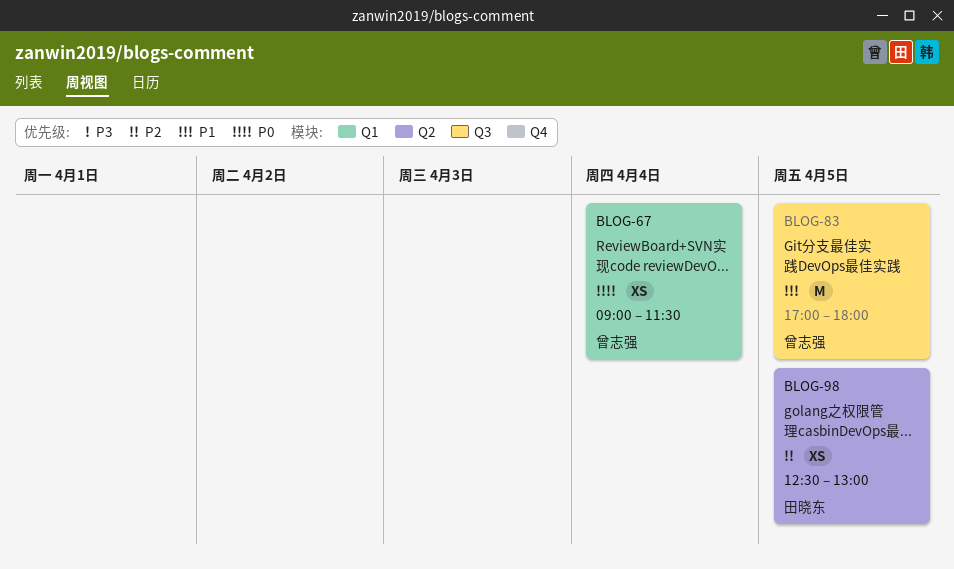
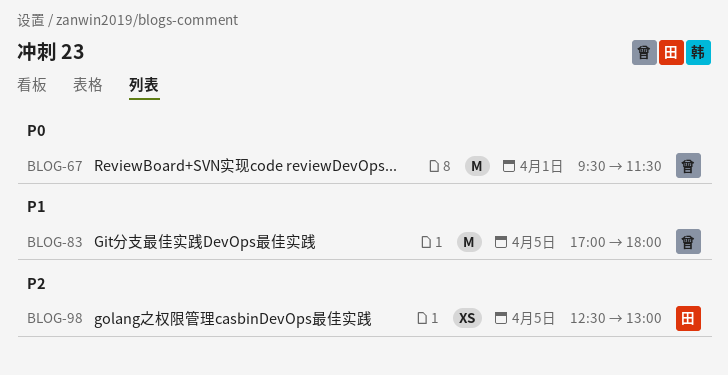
BLOG-67, estimate: XS -> M
BLOG-67, day: Apr 4 -> Apr 1
BLOG-67, begins: 09:00 -> 09:30

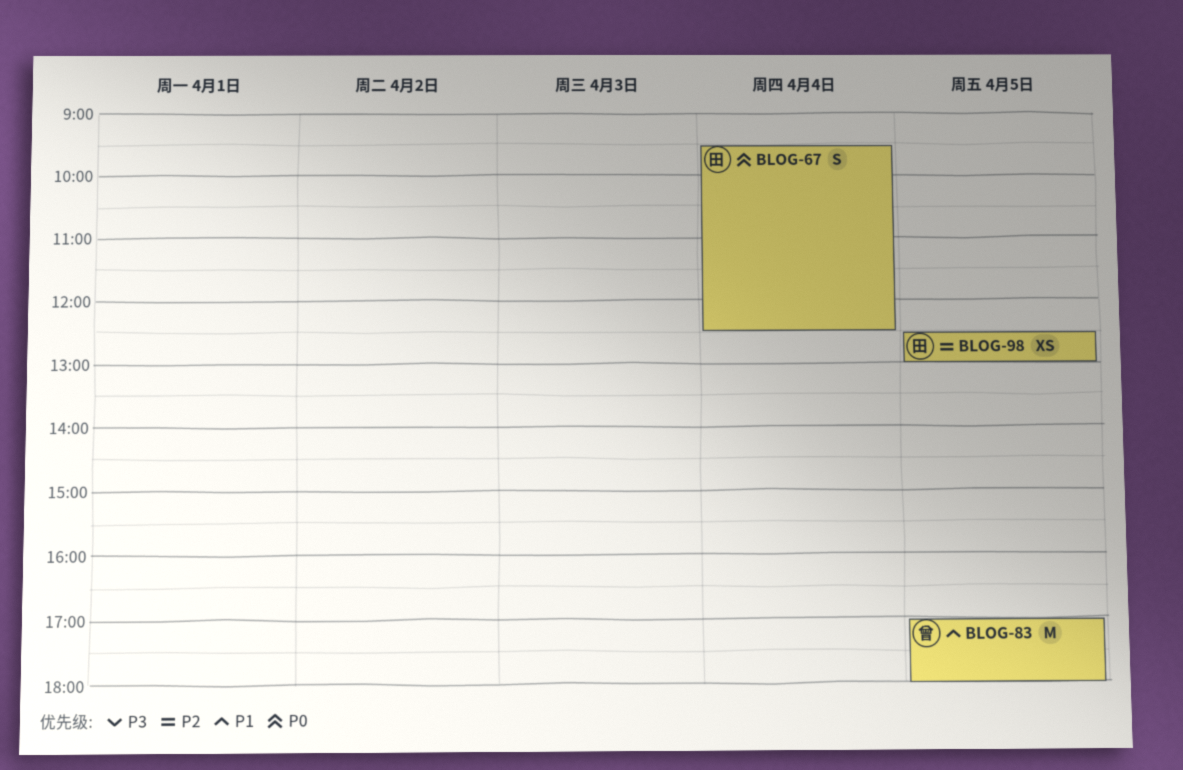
BLOG-67, owner: 曾 -> 田
BLOG-67, estimate: M -> S
BLOG-67, day: Apr 1 -> Apr 4
BLOG-67, ends: 11:30 -> 12:30

